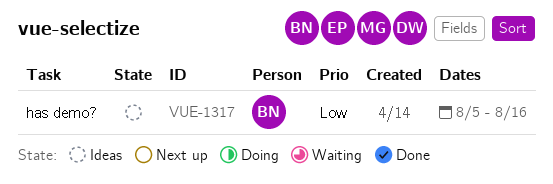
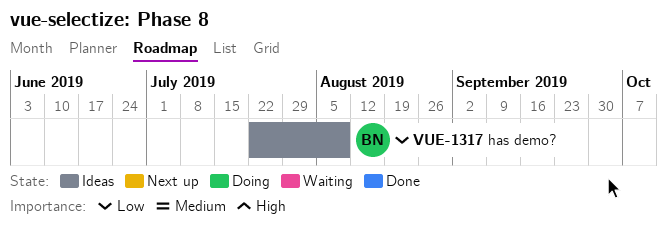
VUE-1317, start: Aug 5 -> Jul 22
VUE-1317, due: Aug 16 -> Aug 9

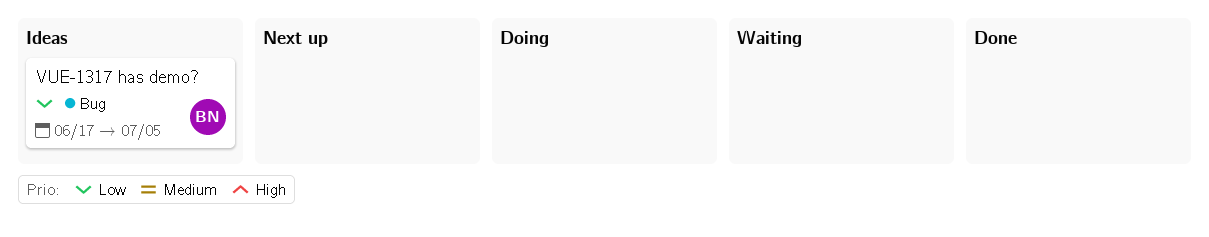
VUE-1317, start: Jul 22 -> Jun 17
VUE-1317, due: Aug 9 -> Jul 5

